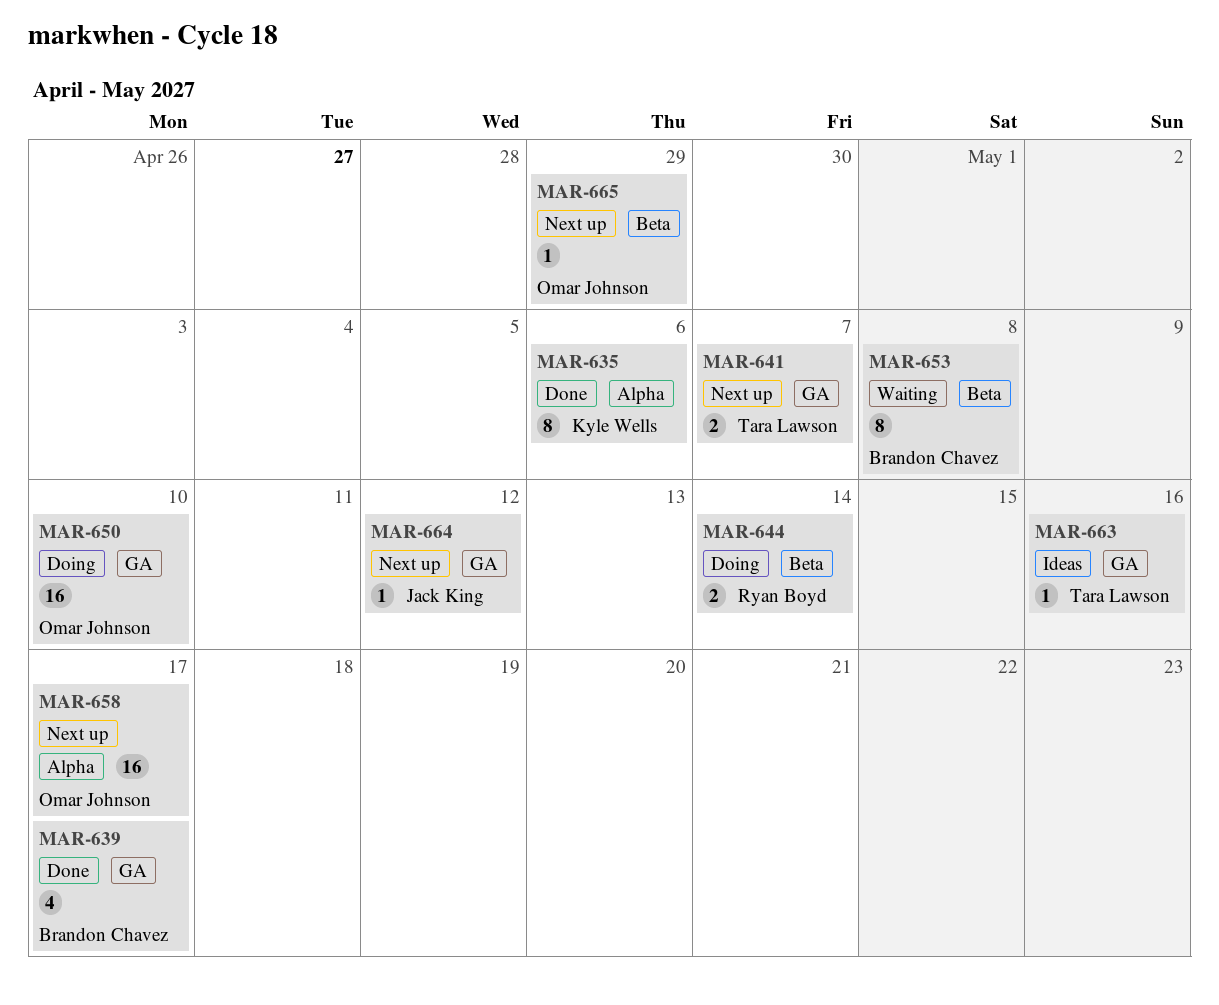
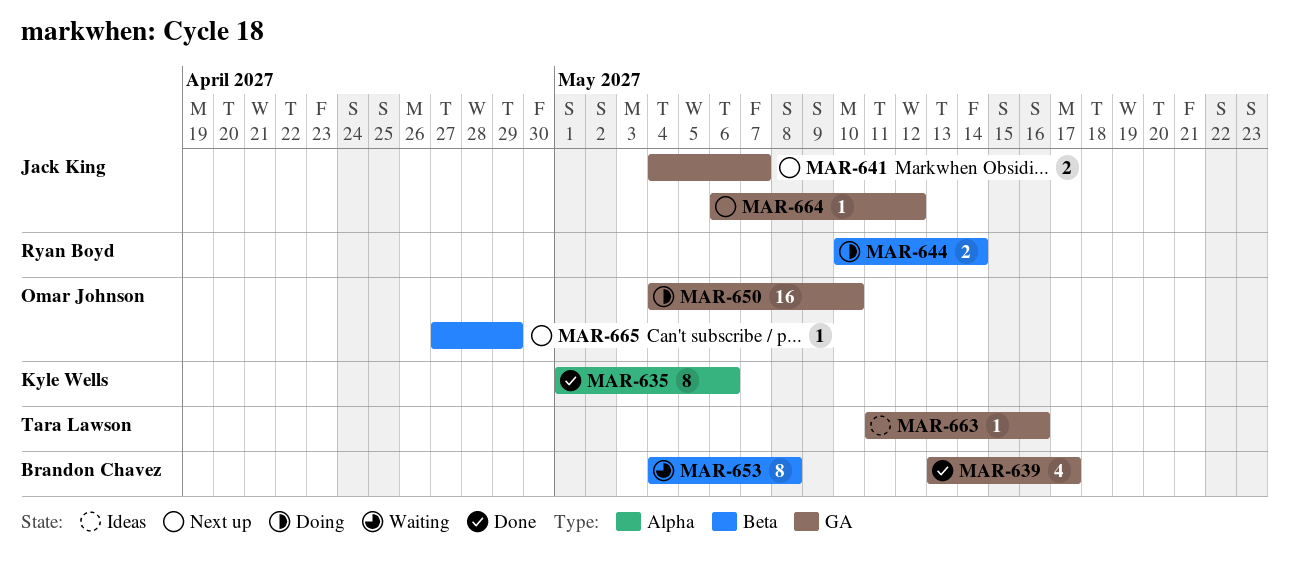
MAR-641, owner: Tara Lawson -> Jack King
MAR-658: present -> none

